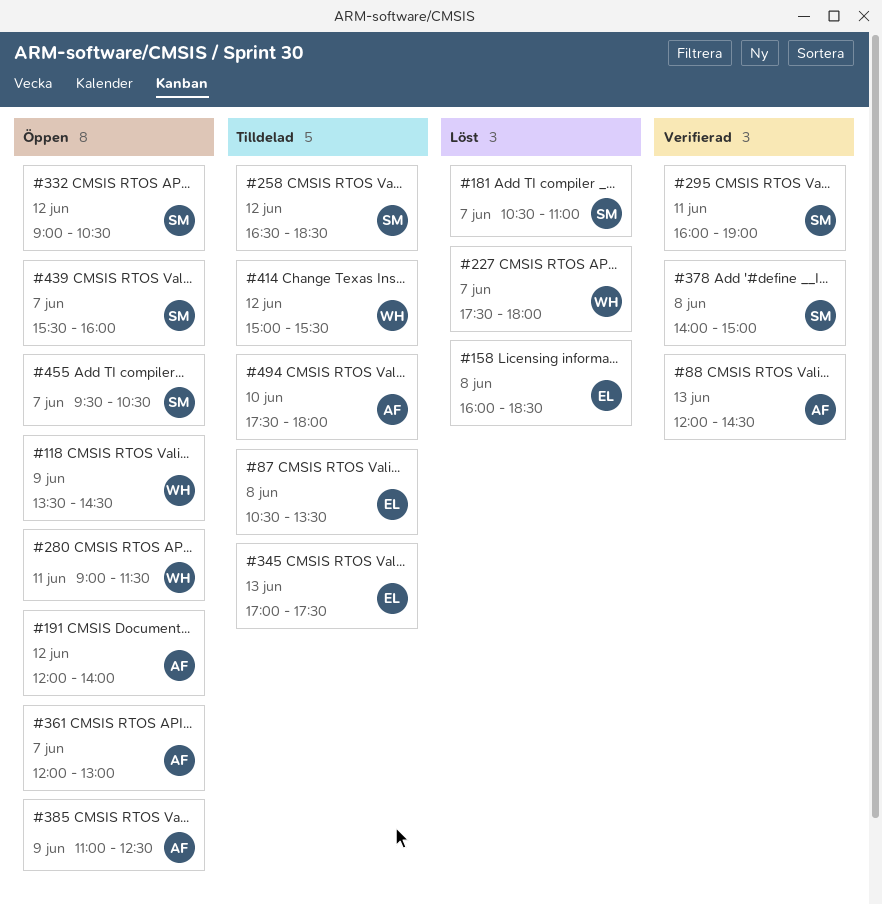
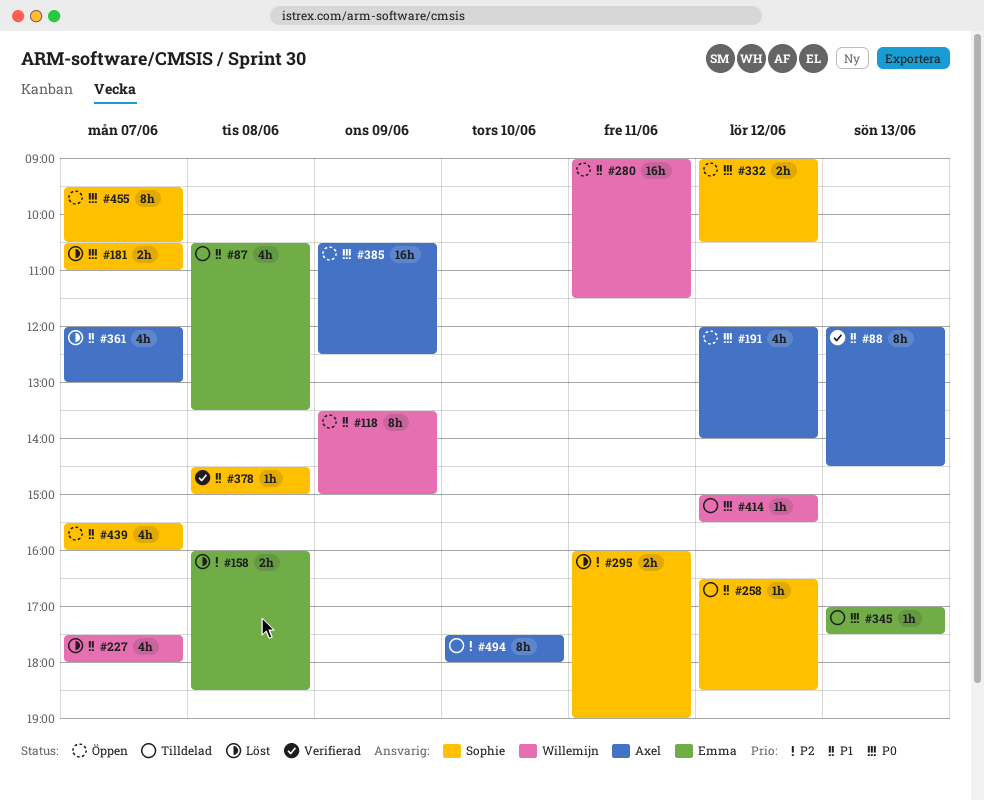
#118, ends: 14:30 -> 15:00
#295, status: Verifierad -> Löst
#361, status: Öppen -> Löst
#378, begins: 14:00 -> 14:30
#385, begins: 11:00 -> 10:30

